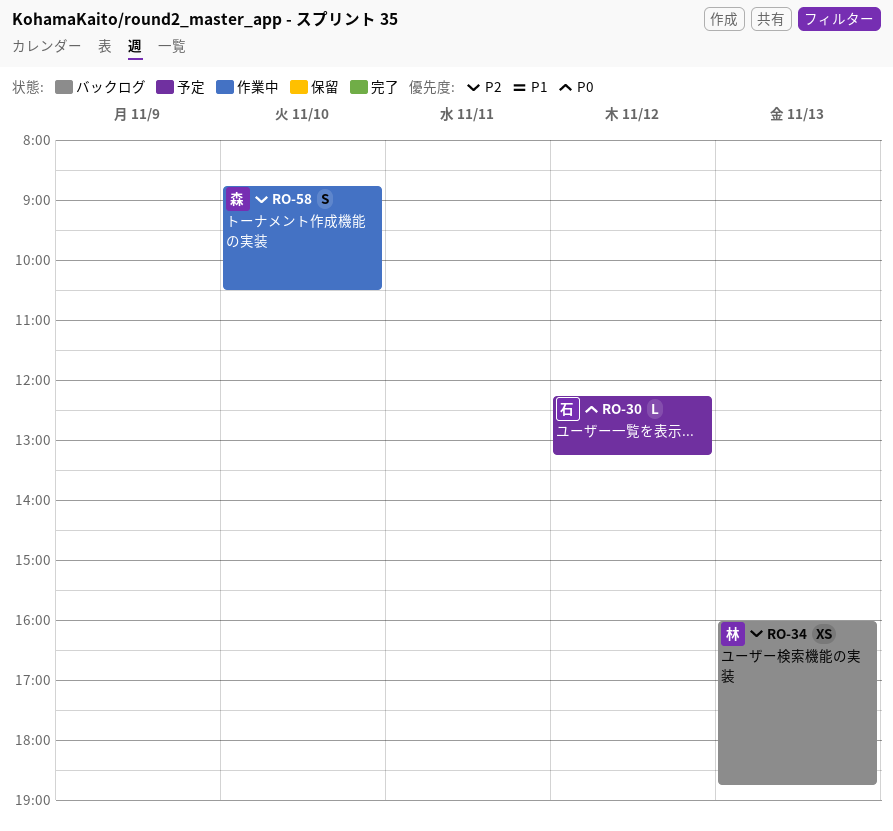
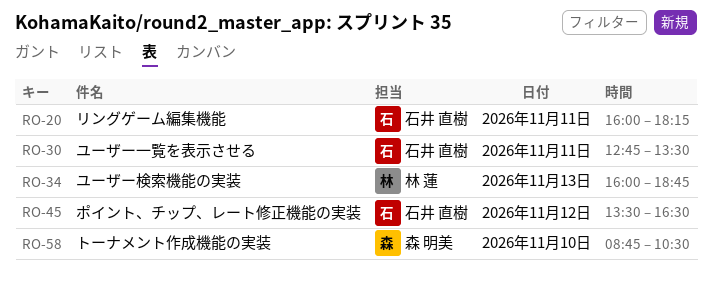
RO-20: none -> present
RO-30, day: Nov 12 -> Nov 11
RO-30, begins: 12:15 -> 12:45
RO-30, ends: 13:15 -> 13:30
RO-45: none -> present

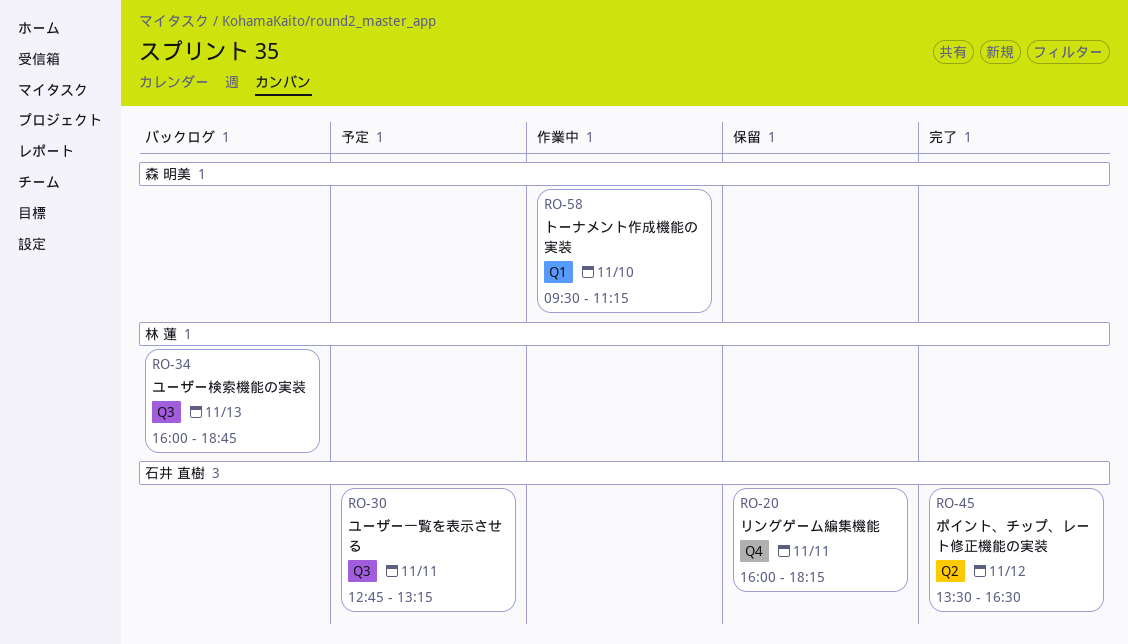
RO-30, ends: 13:30 -> 13:15
RO-58, begins: 08:45 -> 09:30
RO-58, ends: 10:30 -> 11:15

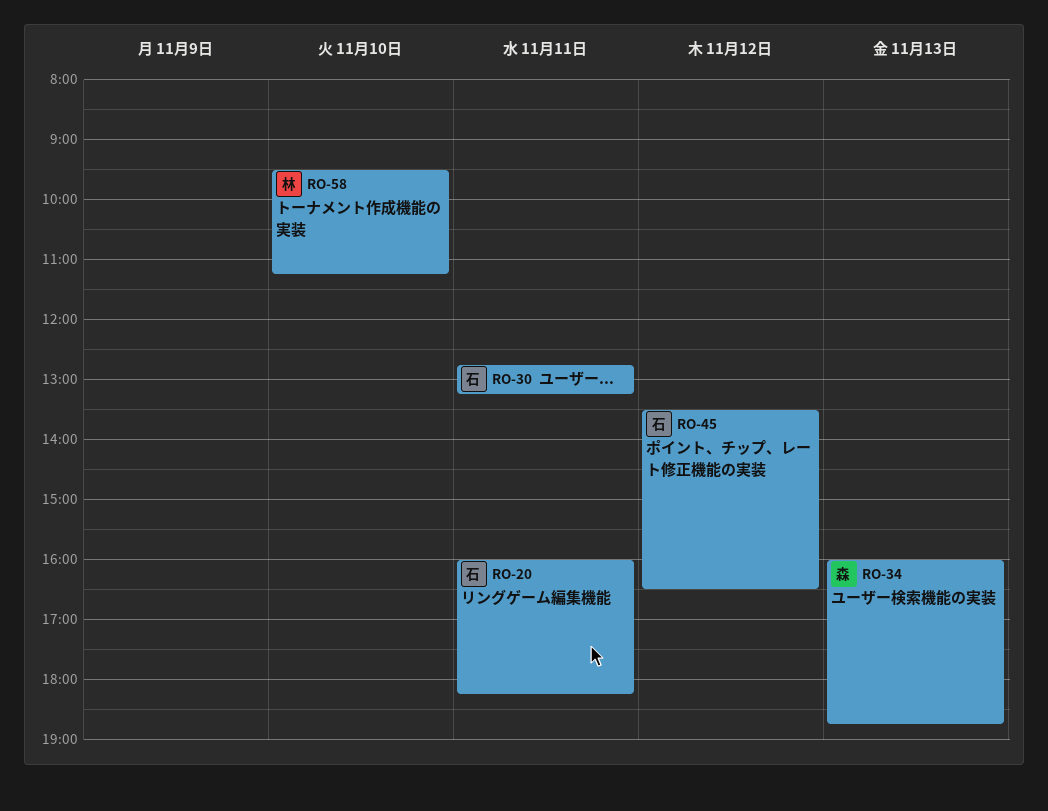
RO-34, owner: 林 蓮 -> 森 明美
RO-58, owner: 森 明美 -> 林 蓮

